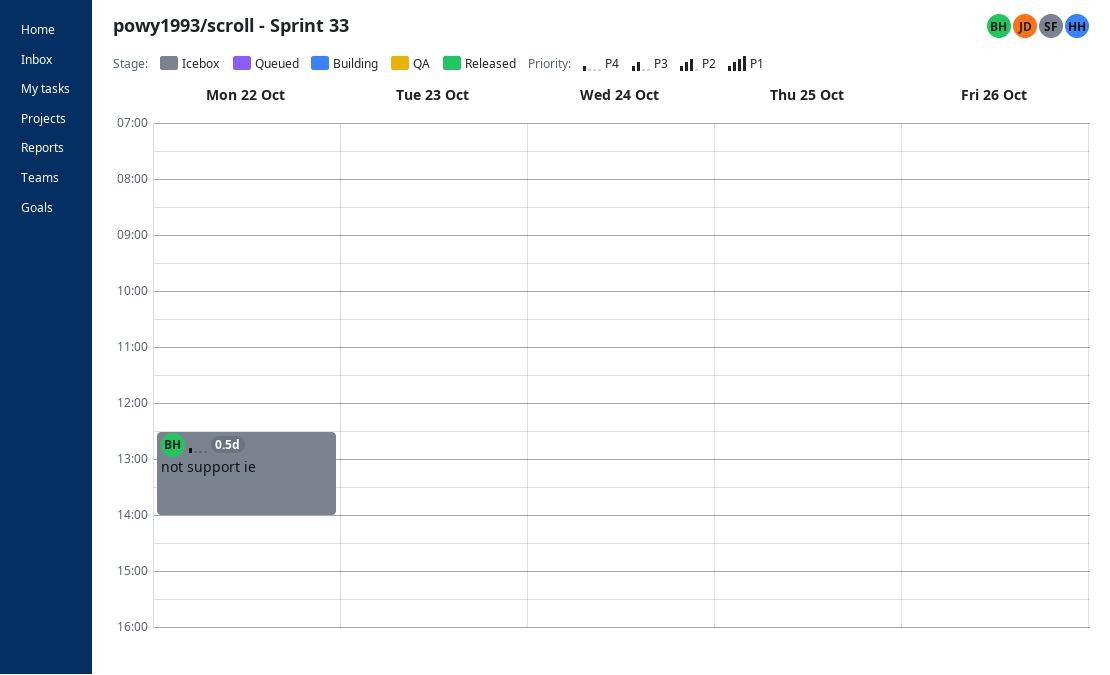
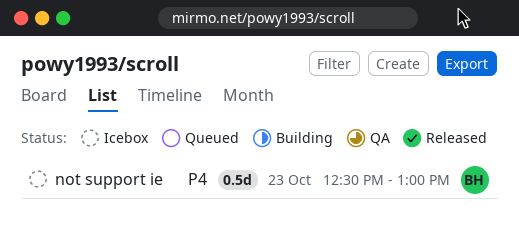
not support ie, day: Oct 22 -> Oct 23
not support ie, ends: 14:00 -> 13:00

